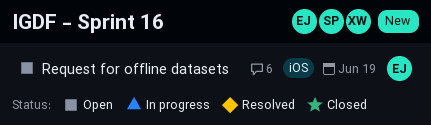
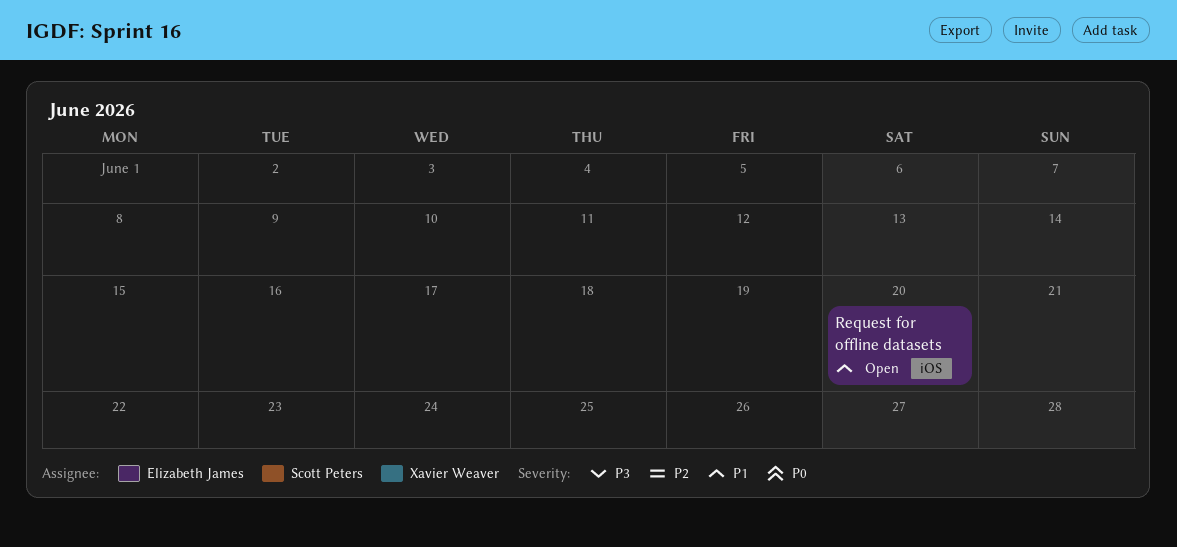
Request for offline datasets, due: Jun 19 -> Jun 20

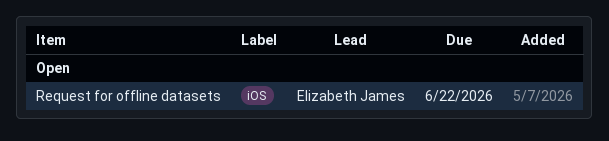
Request for offline datasets, due: Jun 20 -> Jun 22

